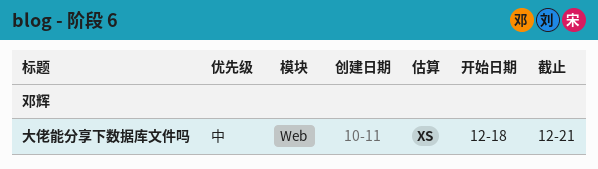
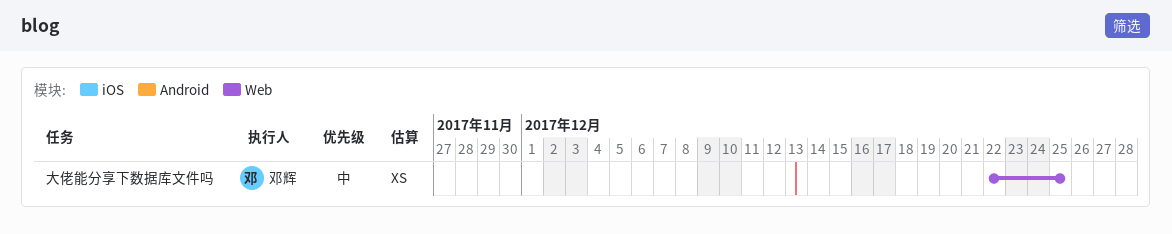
大佬能分享下数据库文件吗, start: Dec 18 -> Dec 22
大佬能分享下数据库文件吗, due: Dec 21 -> Dec 25

